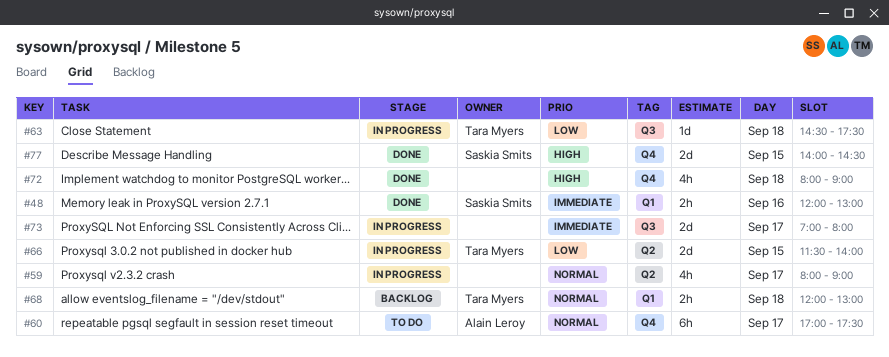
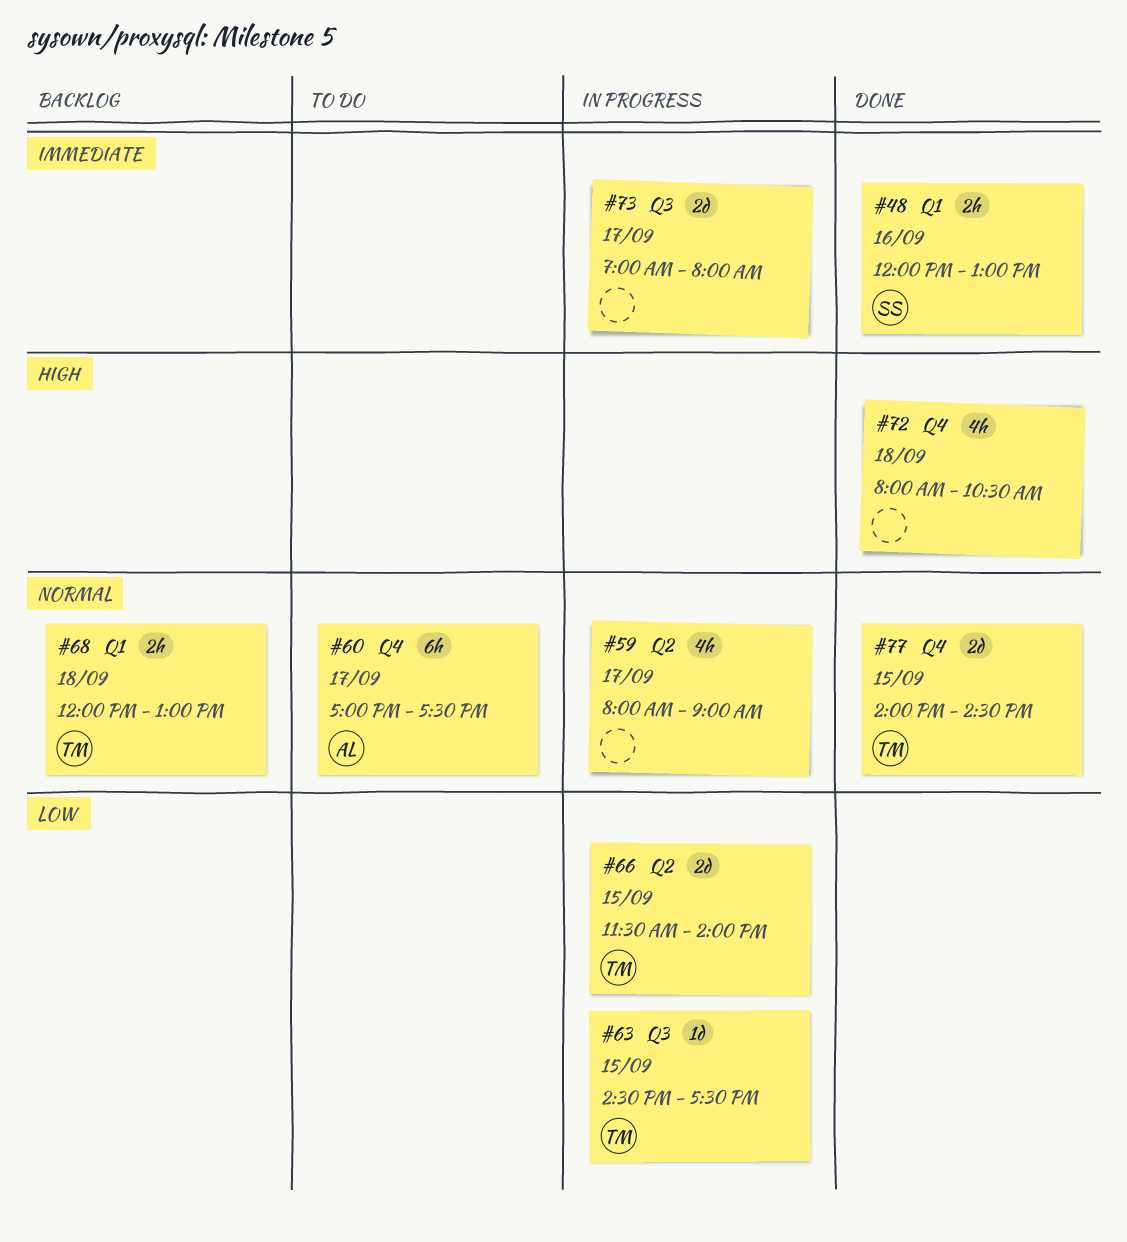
#63, day: Sep 18 -> Sep 15
#72, ends: 09:00 -> 10:30
#77, owner: Saskia Smits -> Tara Myers
#77, priority: High -> Normal

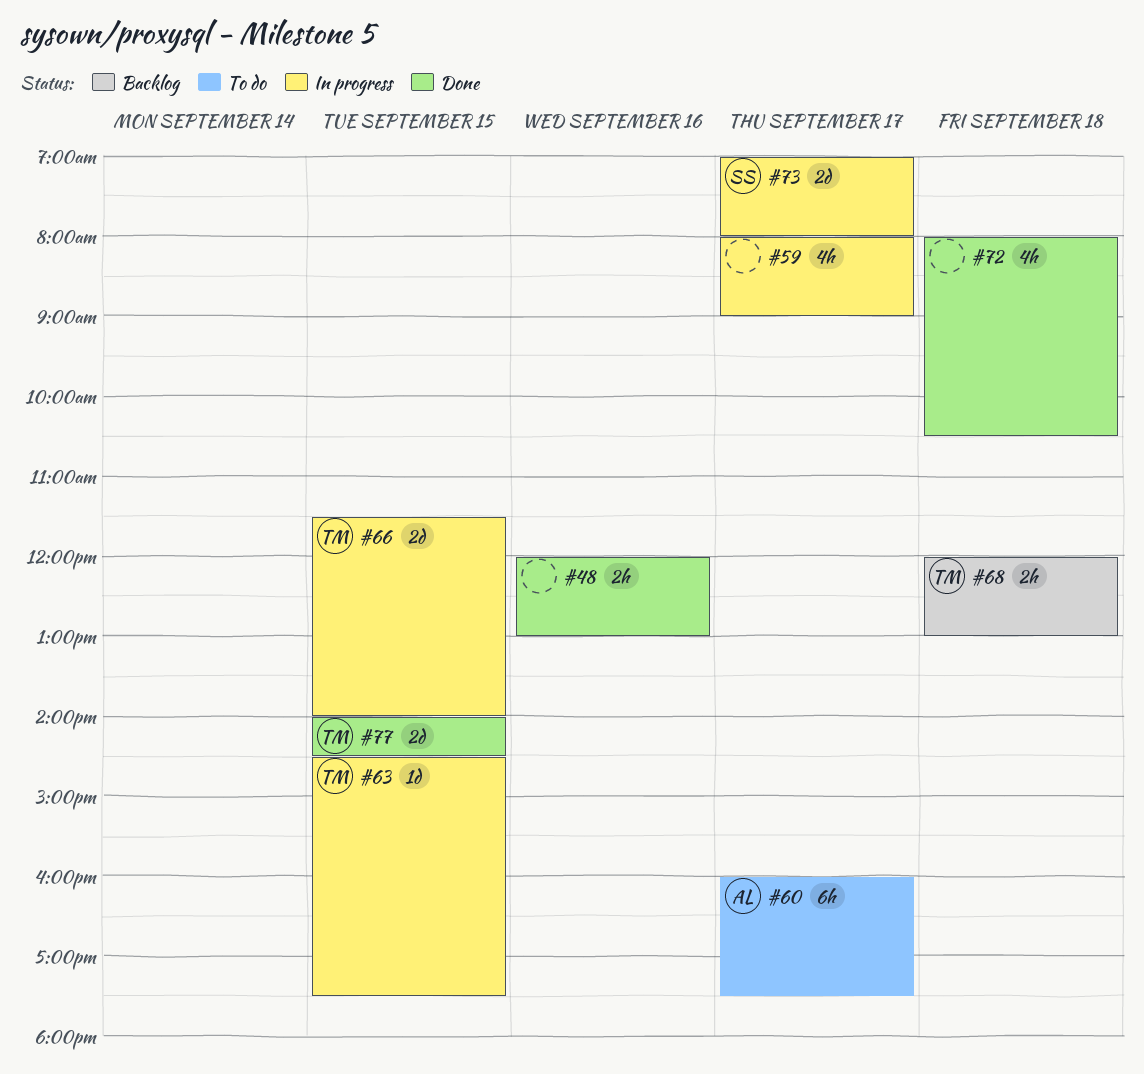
#48, owner: SS -> none
#60, begins: 17:00 -> 16:00
#73, owner: none -> SS

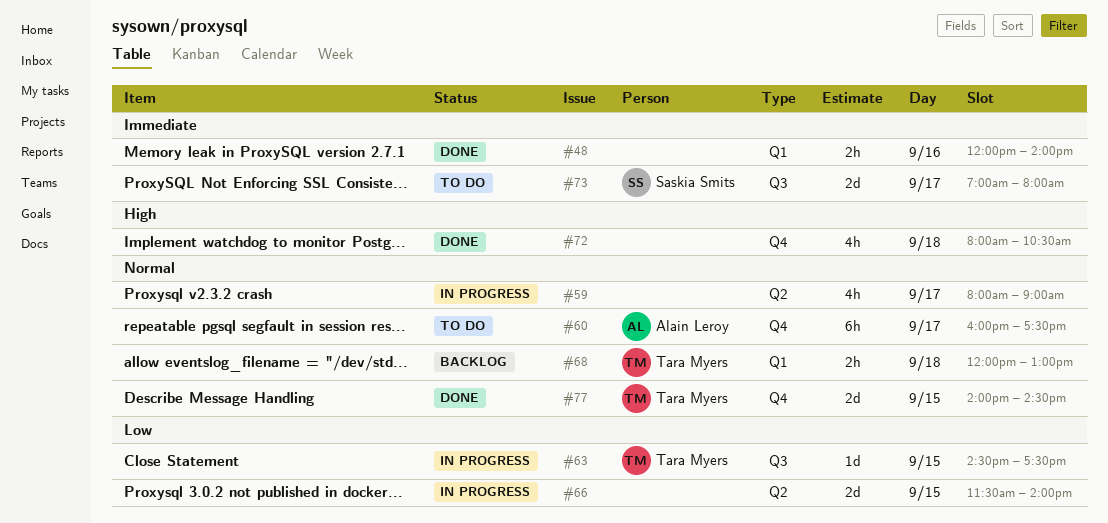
#48, ends: 13:00 -> 14:00
#66, owner: Tara Myers -> none
#73, status: In progress -> To do

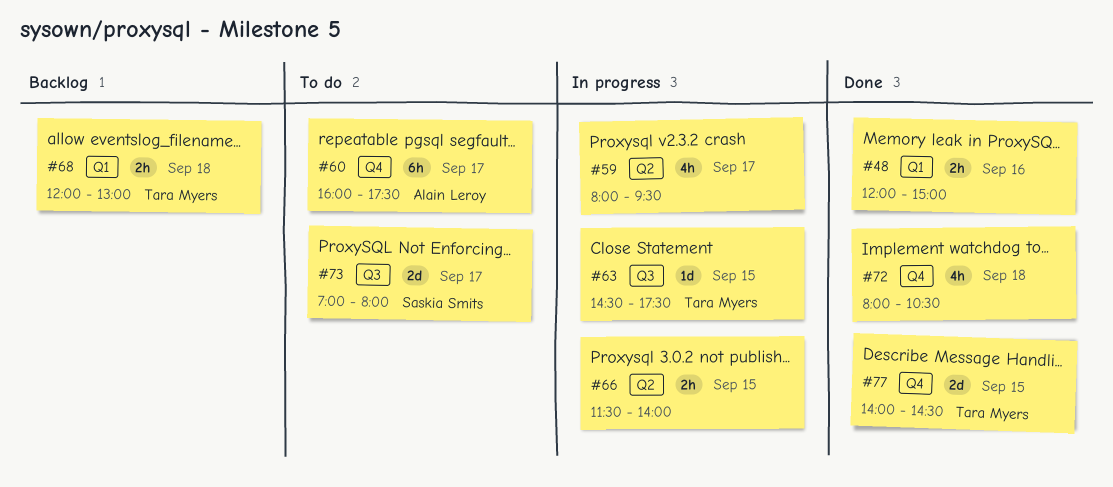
#48, ends: 14:00 -> 15:00
#59, ends: 09:00 -> 09:30
#66, estimate: 2d -> 2h

